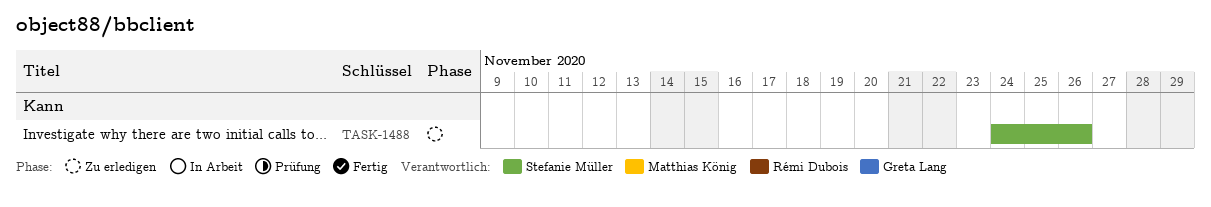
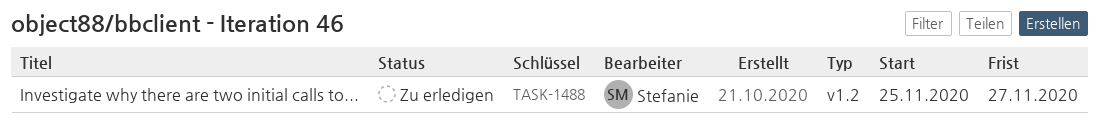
TASK-1488, start: Nov 24 -> Nov 25
TASK-1488, due: Nov 26 -> Nov 27

